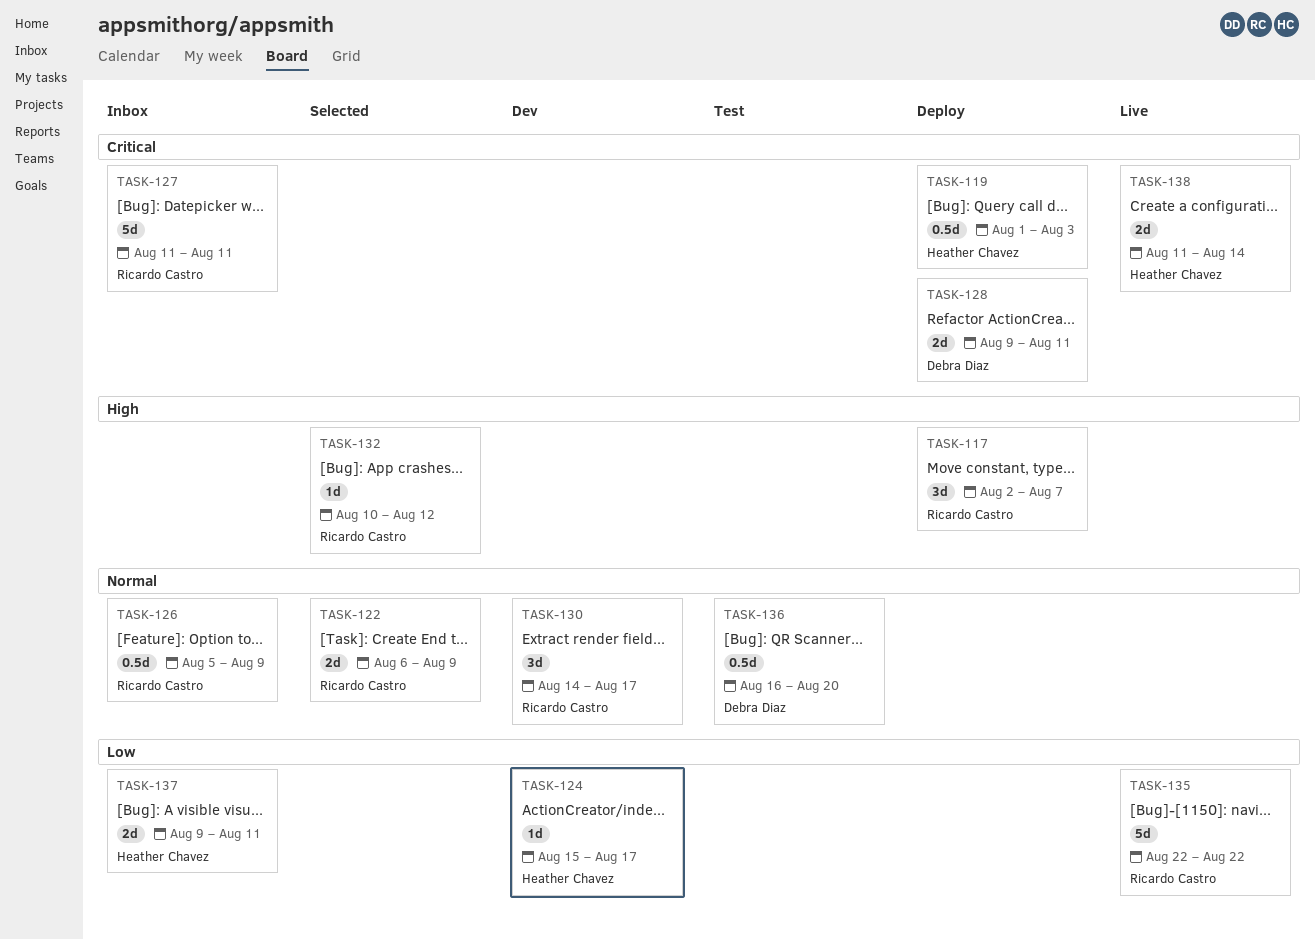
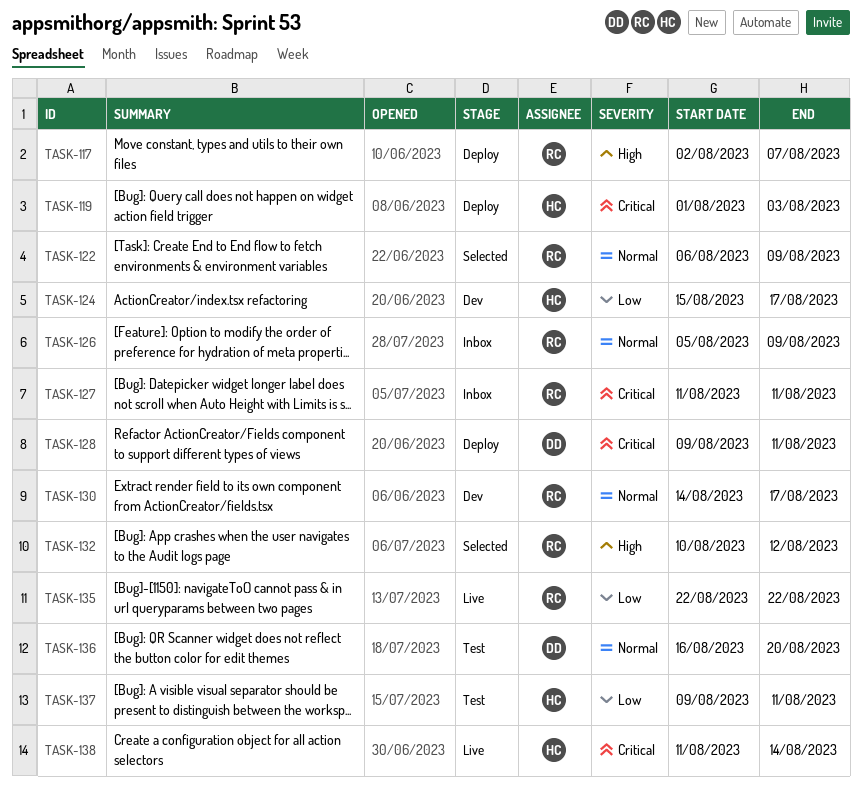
TASK-137, status: Inbox -> Test

